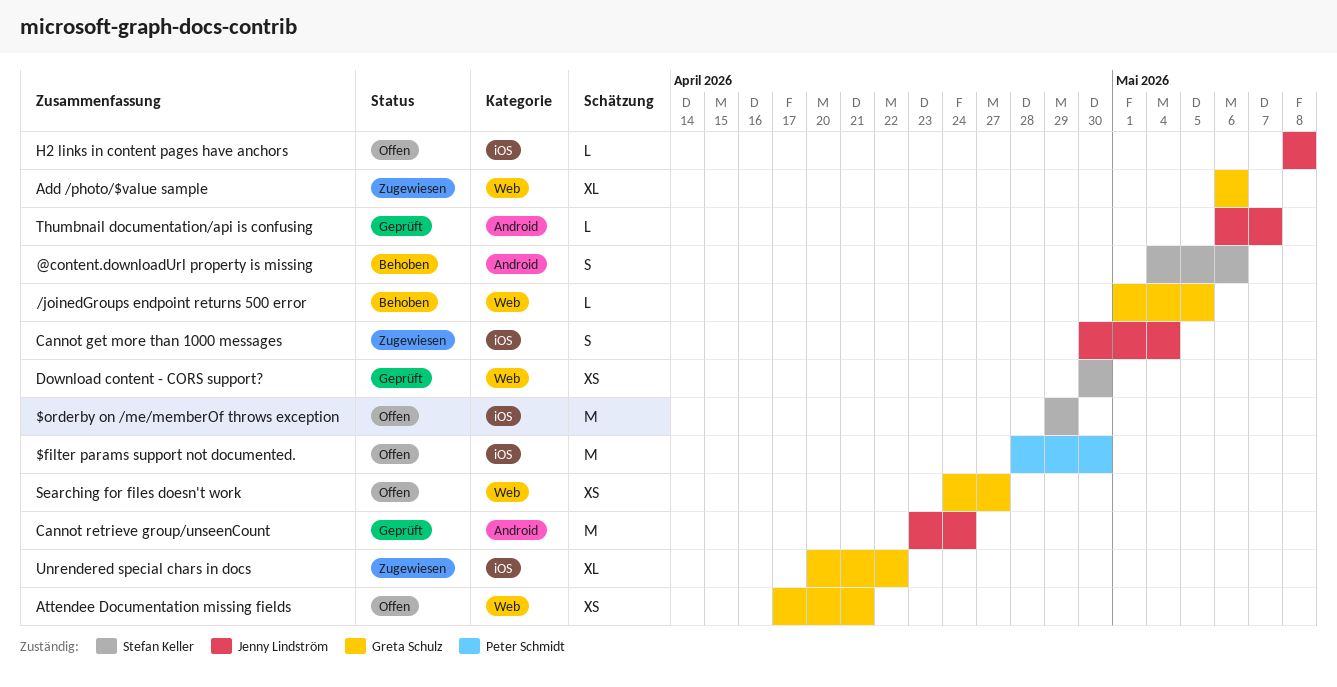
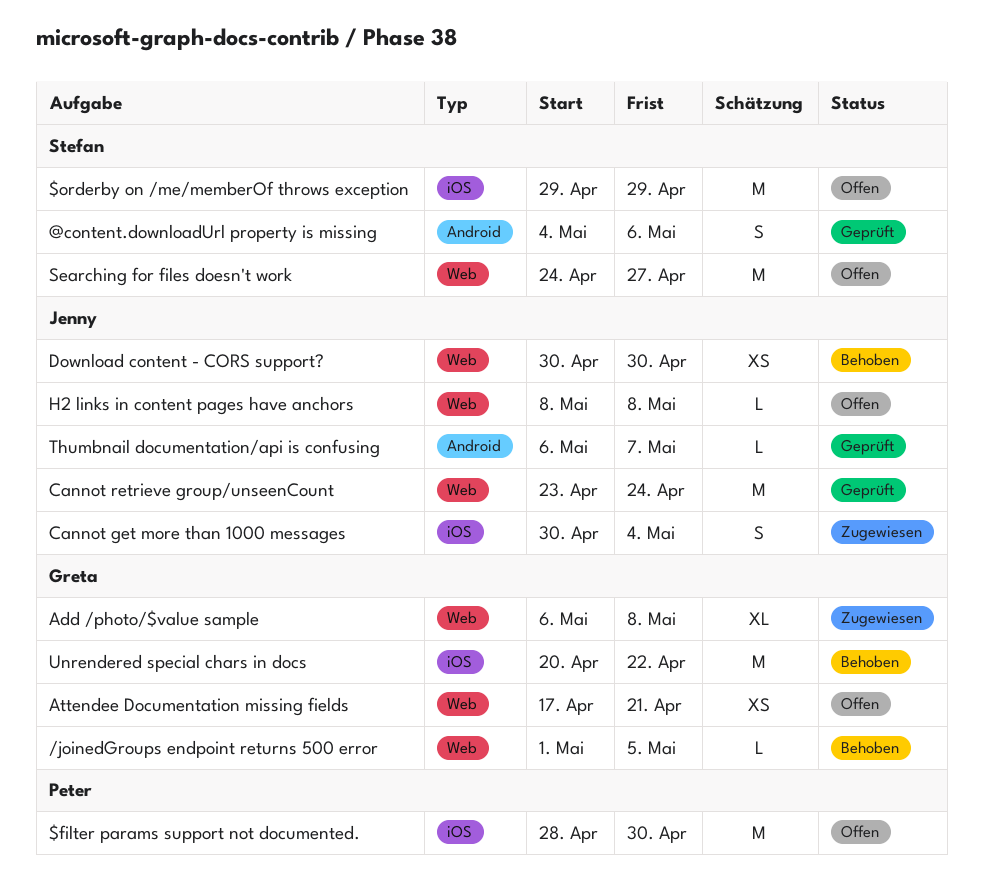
@content.downloadUrl property is missing, status: Behoben -> Geprüft
Add /photo/$value sample, due: May 6 -> May 8
Cannot retrieve group/unseenCount, label: Android -> Web
Download content - CORS support?, status: Geprüft -> Behoben
Download content - CORS support?, owner: Stefan Keller -> Jenny Lindström
H2 links in content pages have anchors, label: iOS -> Web
Searching for files doesn't work, owner: Greta Schulz -> Stefan Keller
Searching for files doesn't work, estimate: XS -> M
Unrendered special chars in docs, status: Zugewiesen -> Behoben
Unrendered special chars in docs, estimate: XL -> M

